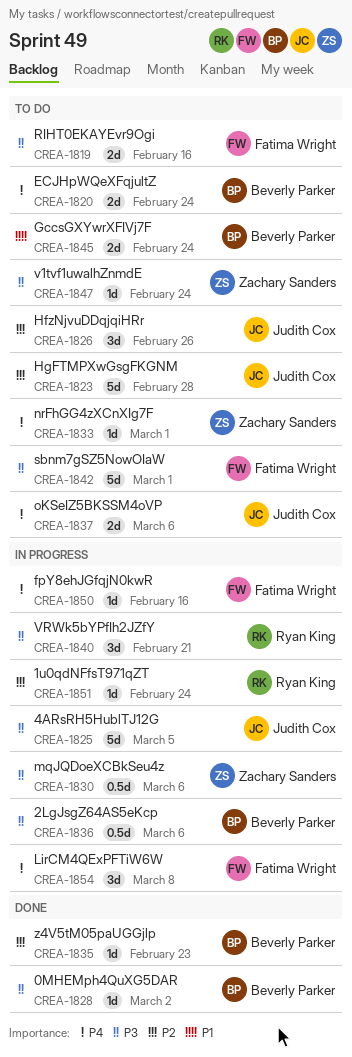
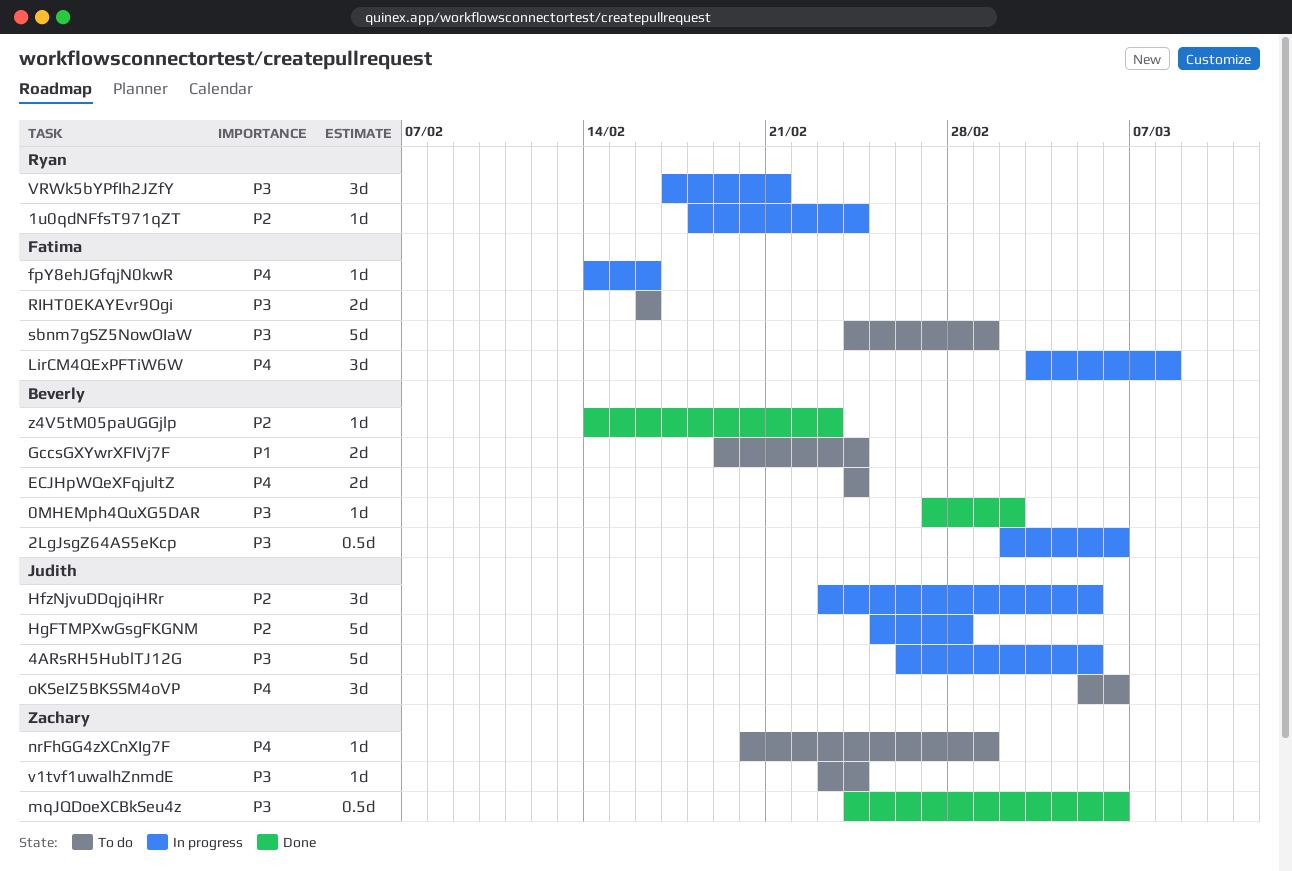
HfzNjvuDDqjqiHRr, status: To do -> In progress
HfzNjvuDDqjqiHRr, due: Feb 26 -> Mar 5
HgFTMPXwGsgFKGNM, status: To do -> In progress
mqJQDoeXCBkSeu4z, status: In progress -> Done
oKSeIZ5BKSSM4oVP, estimate: 2d -> 3d

